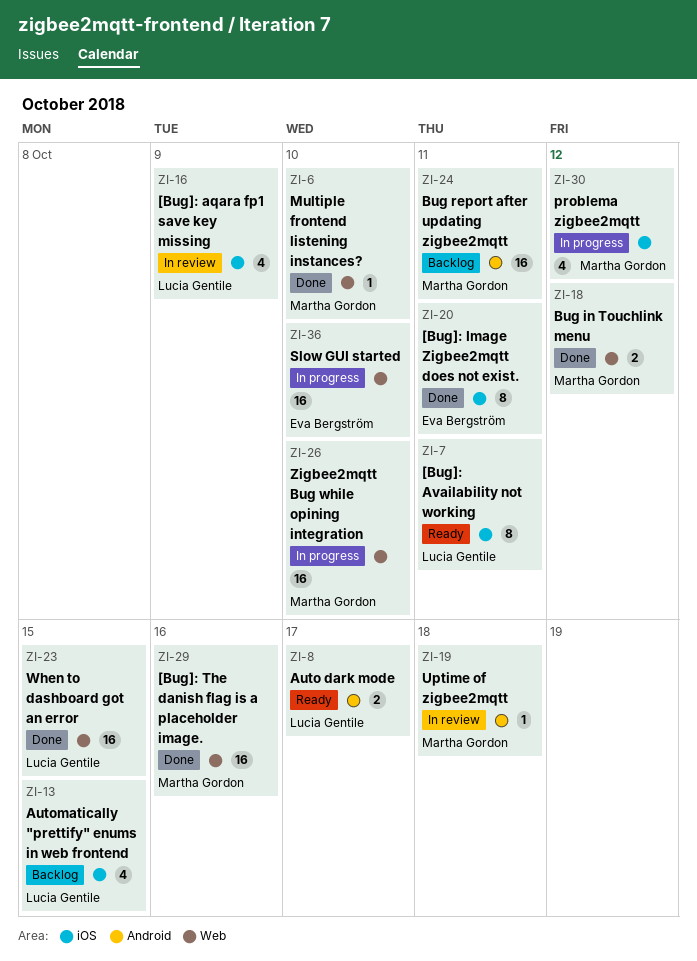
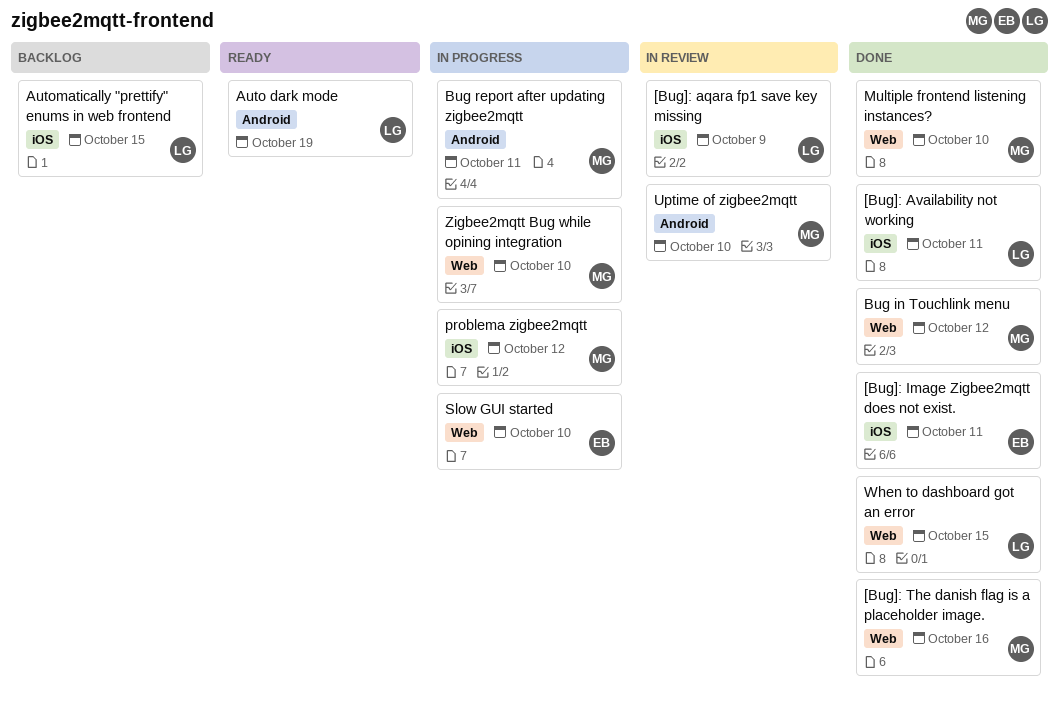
[Bug]: Availability not working, status: Ready -> Done
Auto dark mode, due: Oct 17 -> Oct 19
Bug report after updating zigbee2mqtt, status: Backlog -> In progress
Uptime of zigbee2mqtt, due: Oct 18 -> Oct 10

